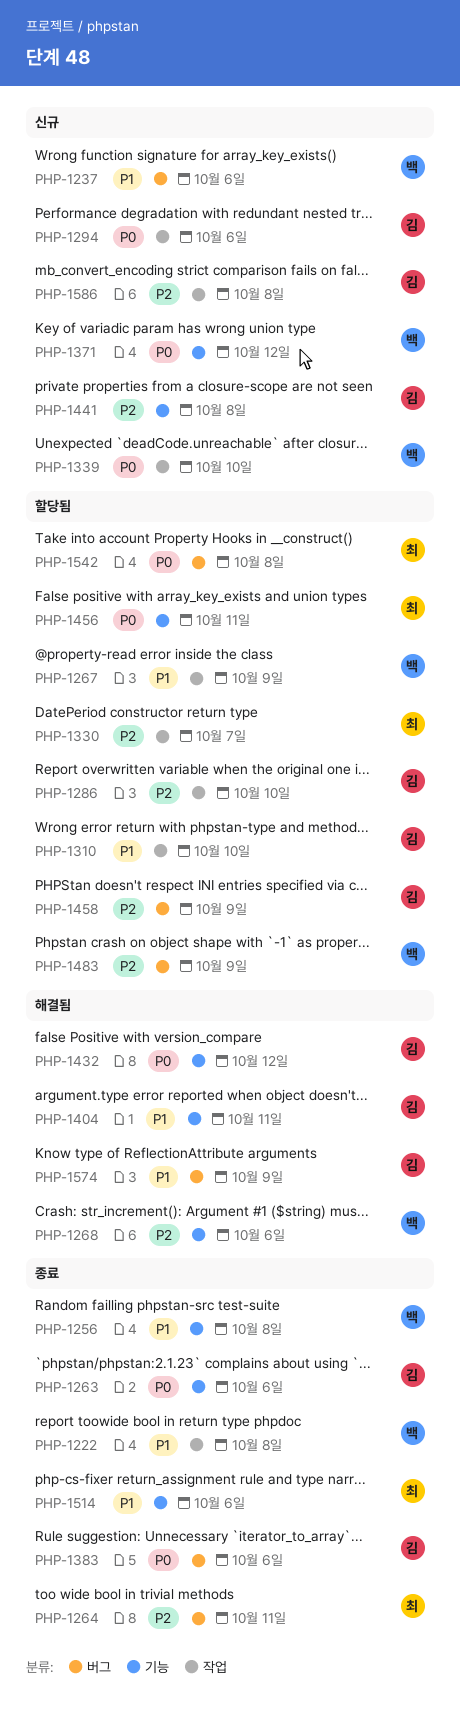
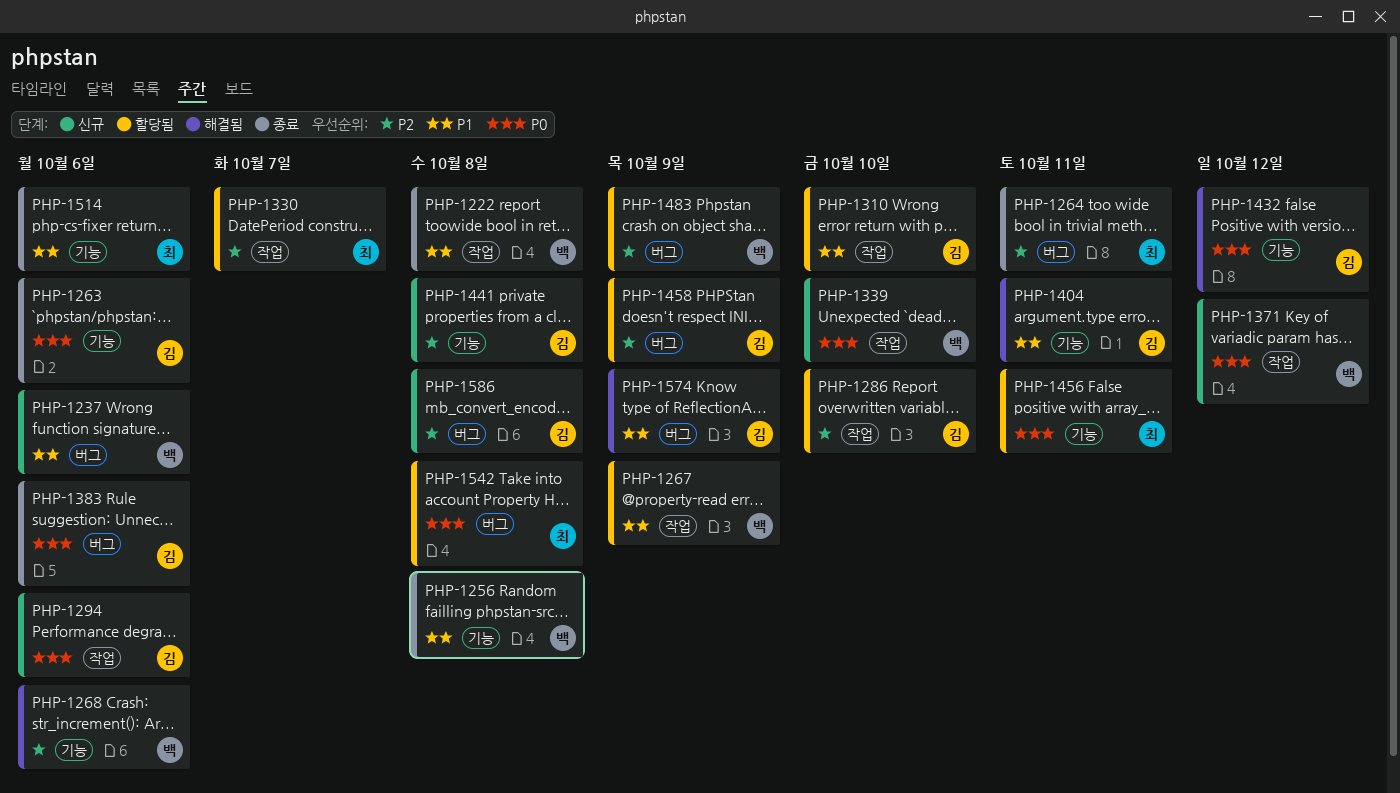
PHP-1371, label: 기능 -> 작업
PHP-1586, label: 작업 -> 버그

